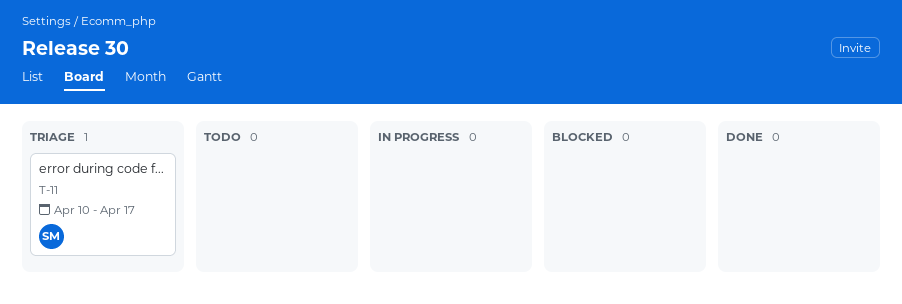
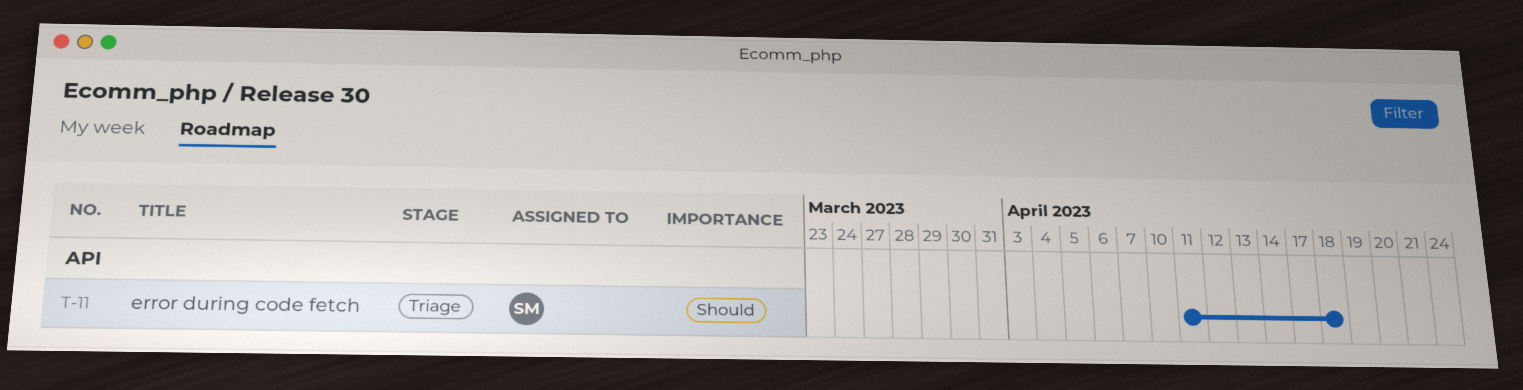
T-11, start: Apr 10 -> Apr 11
T-11, due: Apr 17 -> Apr 18

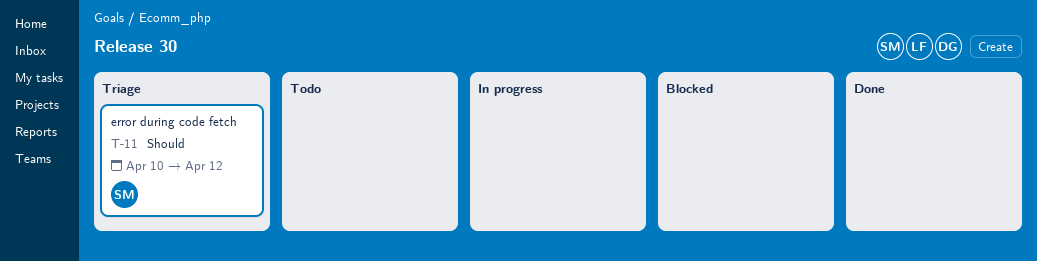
T-11, start: Apr 11 -> Apr 10
T-11, due: Apr 18 -> Apr 12

